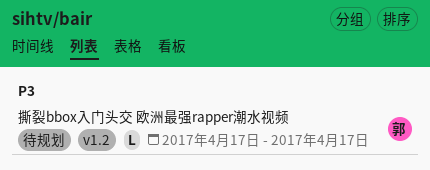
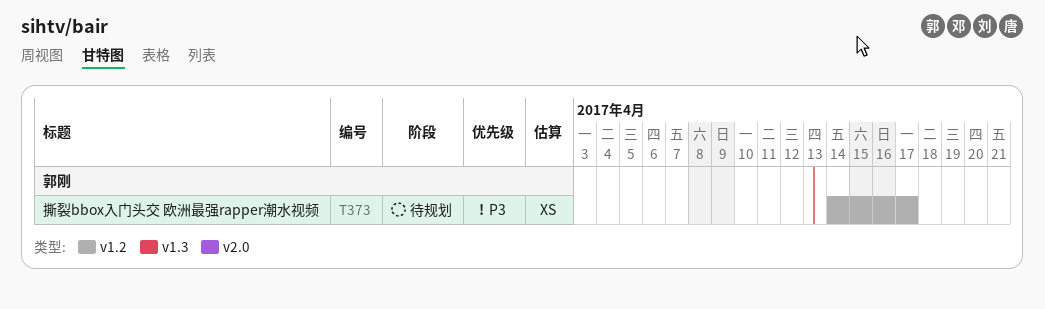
撕裂bbox入门头交 欧洲最强rapper潮水视频, estimate: L -> XS
撕裂bbox入门头交 欧洲最强rapper潮水视频, start: Apr 17 -> Apr 14

